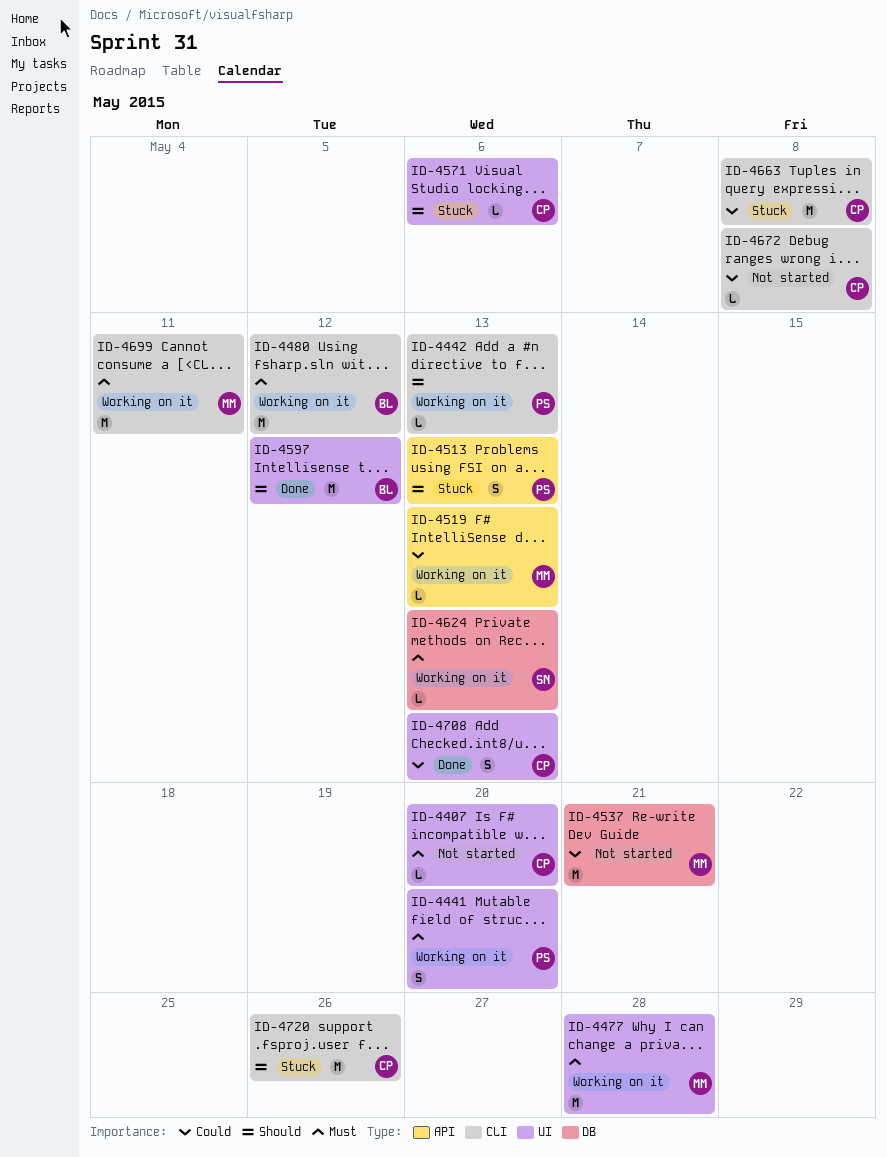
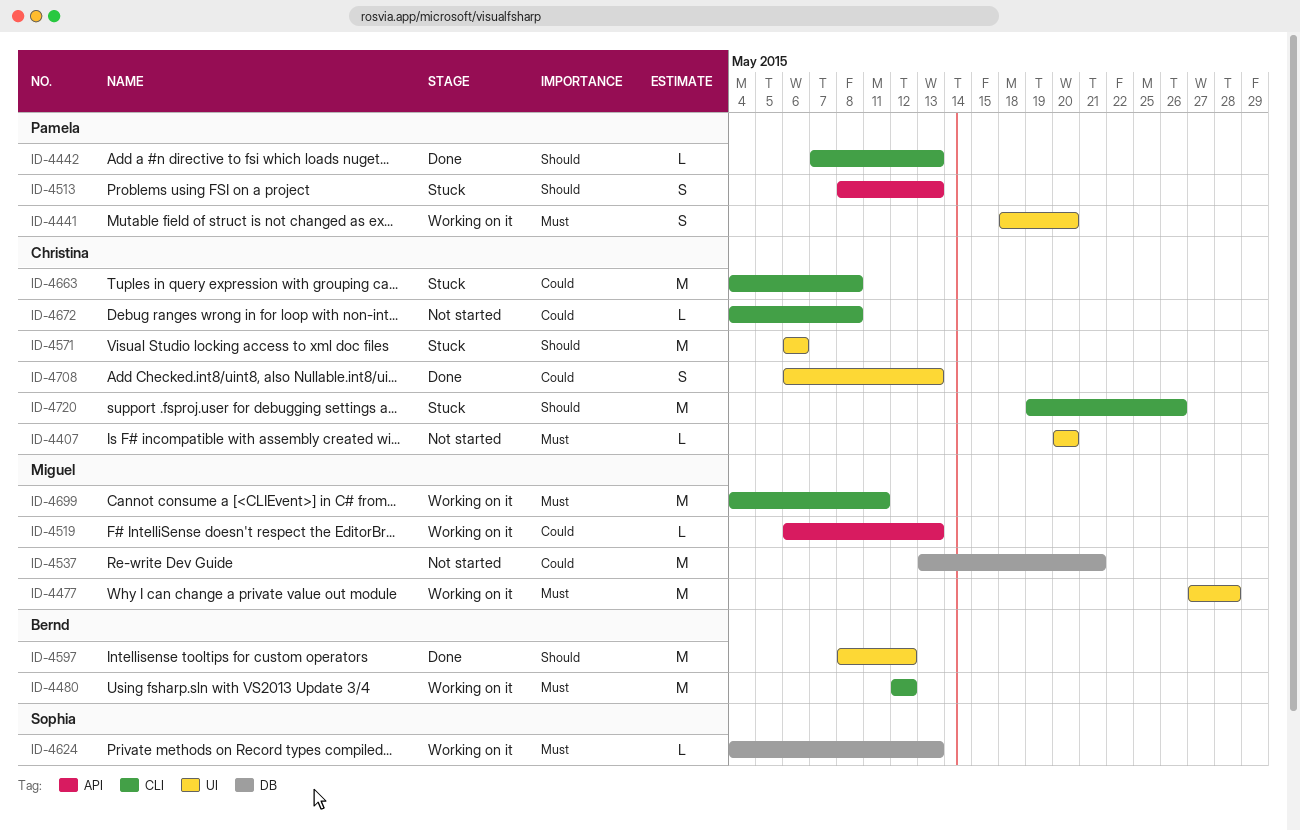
ID-4442, status: Working on it -> Done
ID-4571, estimate: L -> M

